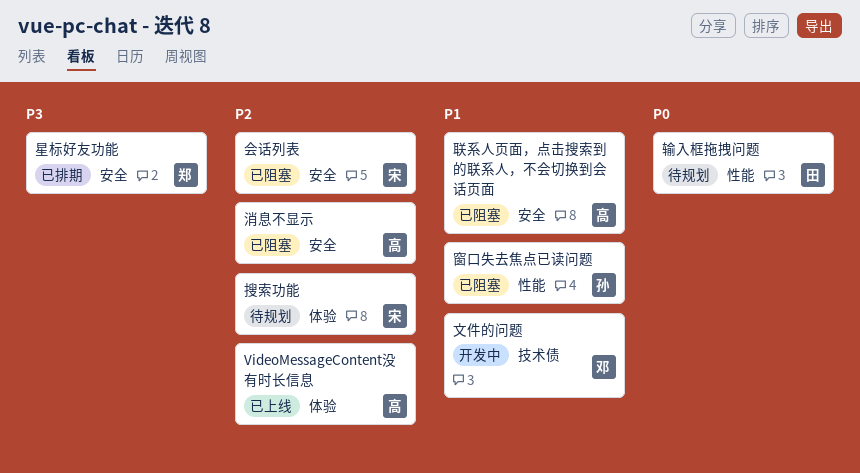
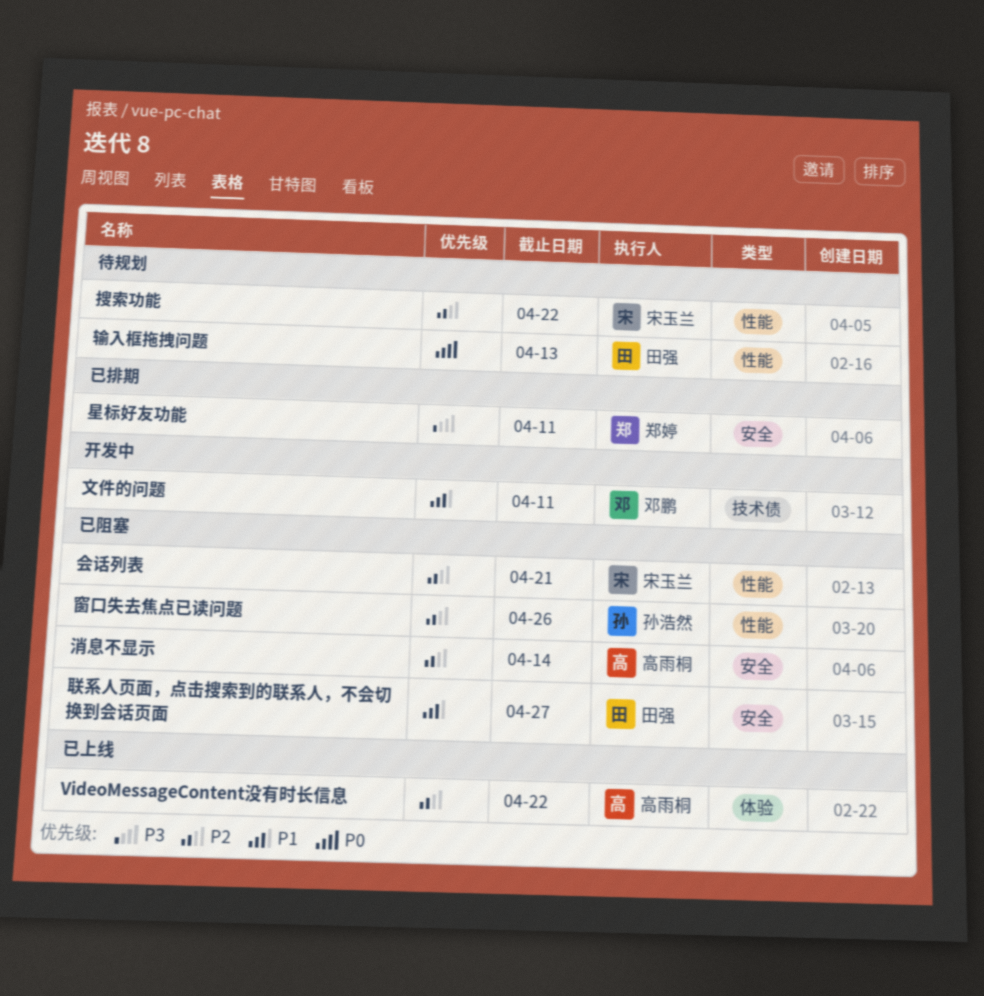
会话列表, label: 安全 -> 性能
搜索功能, label: 体验 -> 性能
窗口失去焦点已读问题, priority: P1 -> P2
联系人页面，点击搜索到的联系人，不会切换到会话页面, owner: 高雨桐 -> 田强

